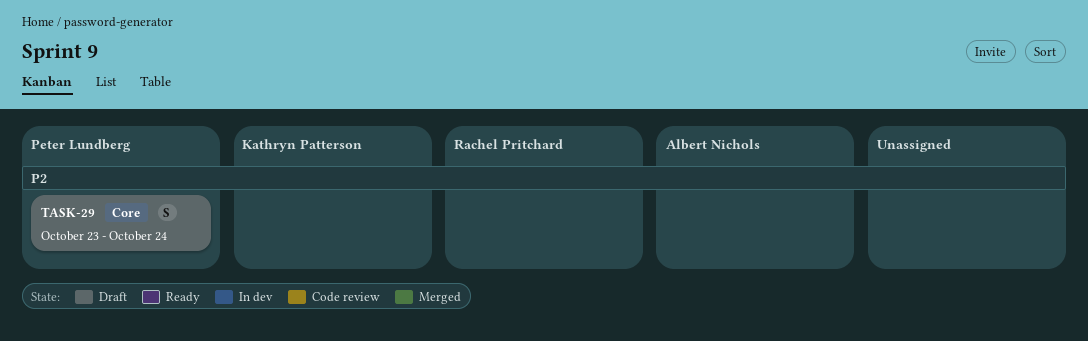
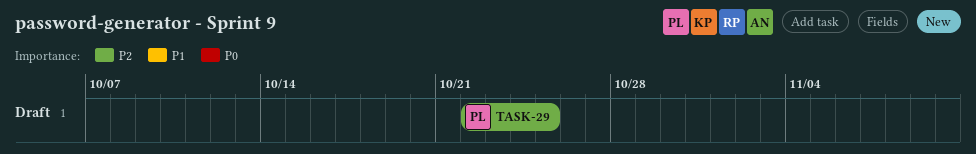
TASK-29, start: Oct 23 -> Oct 22
TASK-29, due: Oct 24 -> Oct 25

